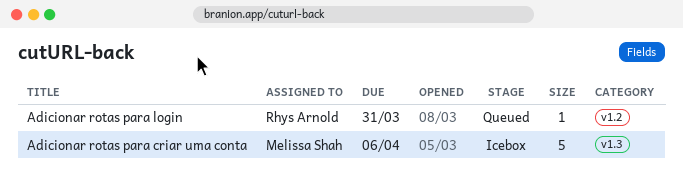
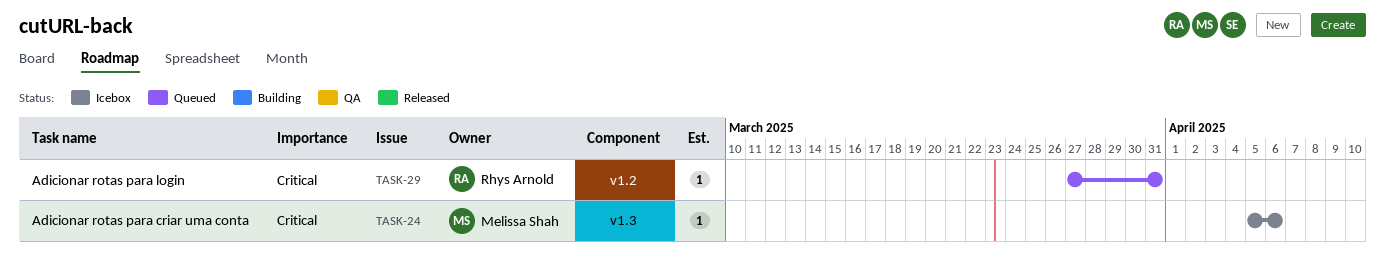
Adicionar rotas para criar uma conta, estimate: 5 -> 1

